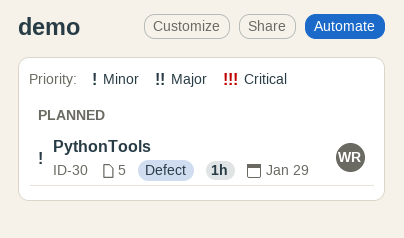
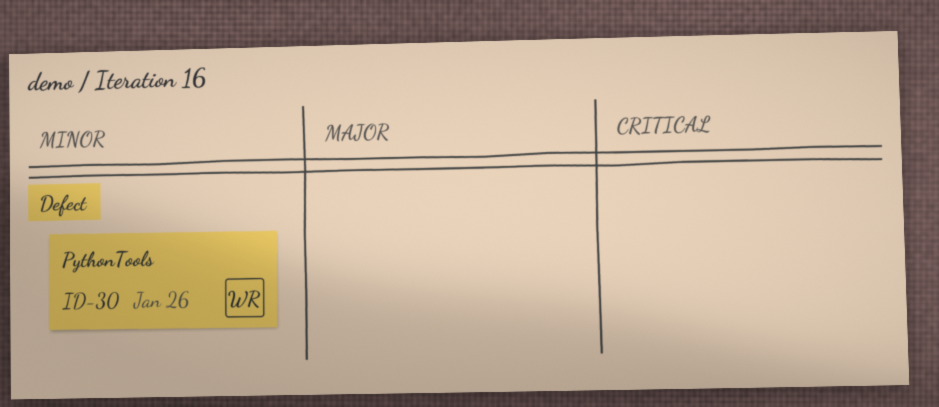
ID-30, due: Jan 29 -> Jan 26

